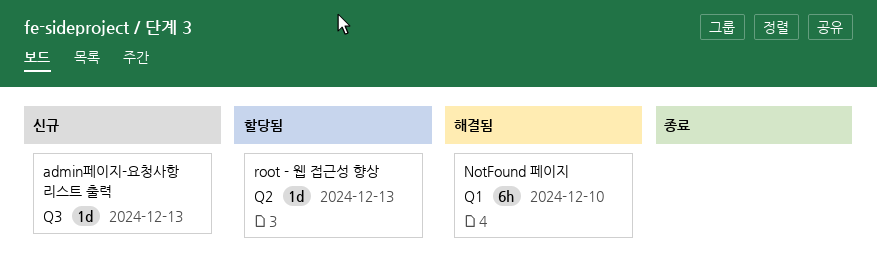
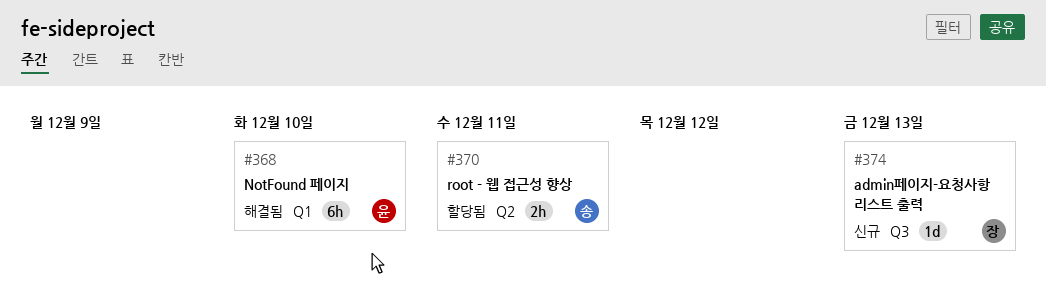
root - 웹 접근성 향상, estimate: 1d -> 2h
root - 웹 접근성 향상, due: Dec 13 -> Dec 11

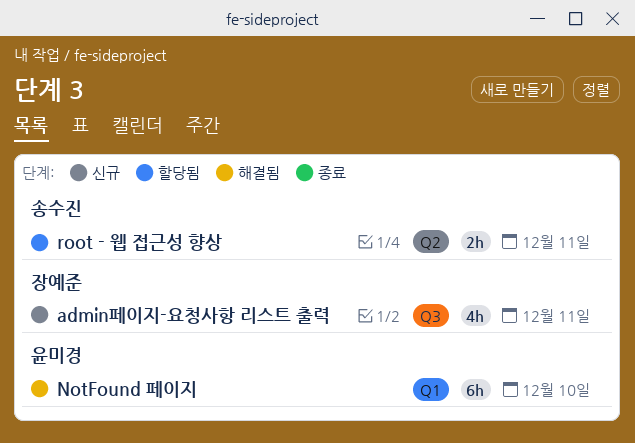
admin페이지-요청사항 리스트 출력, estimate: 1d -> 4h
admin페이지-요청사항 리스트 출력, due: Dec 13 -> Dec 11

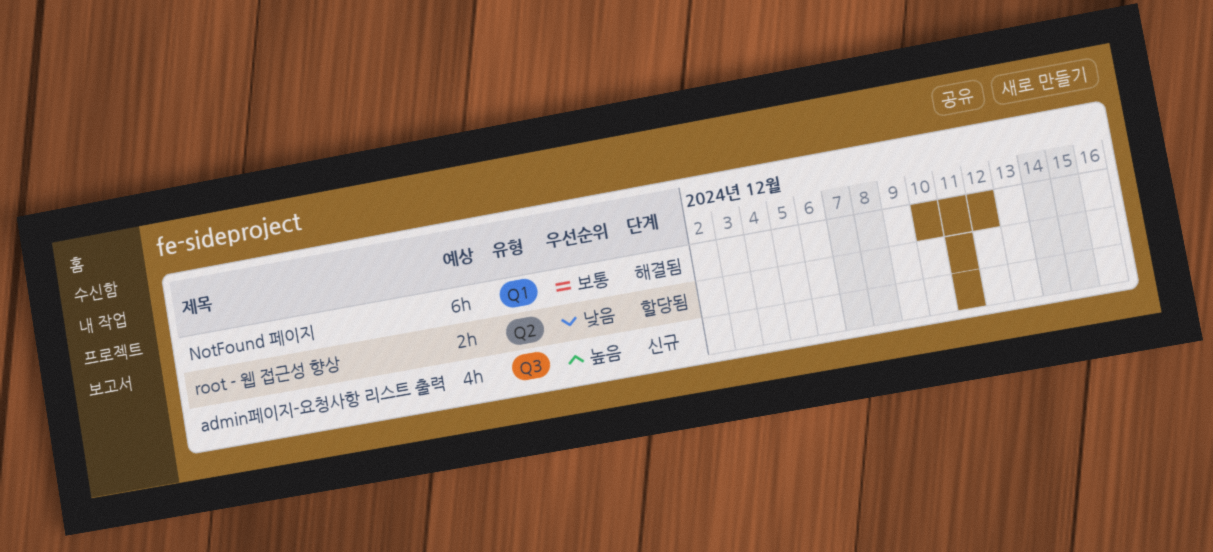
NotFound 페이지, due: Dec 10 -> Dec 12

